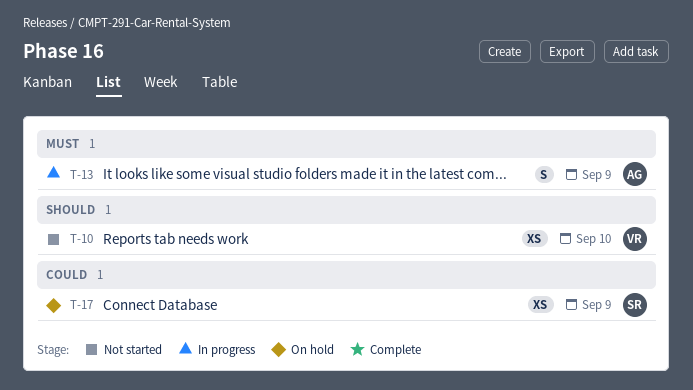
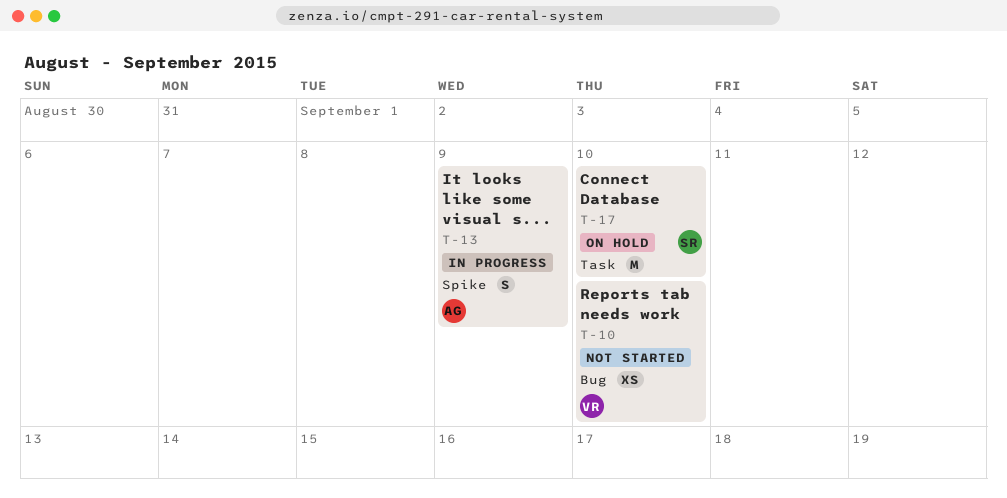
T-17, estimate: XS -> M
T-17, due: Sep 9 -> Sep 10

